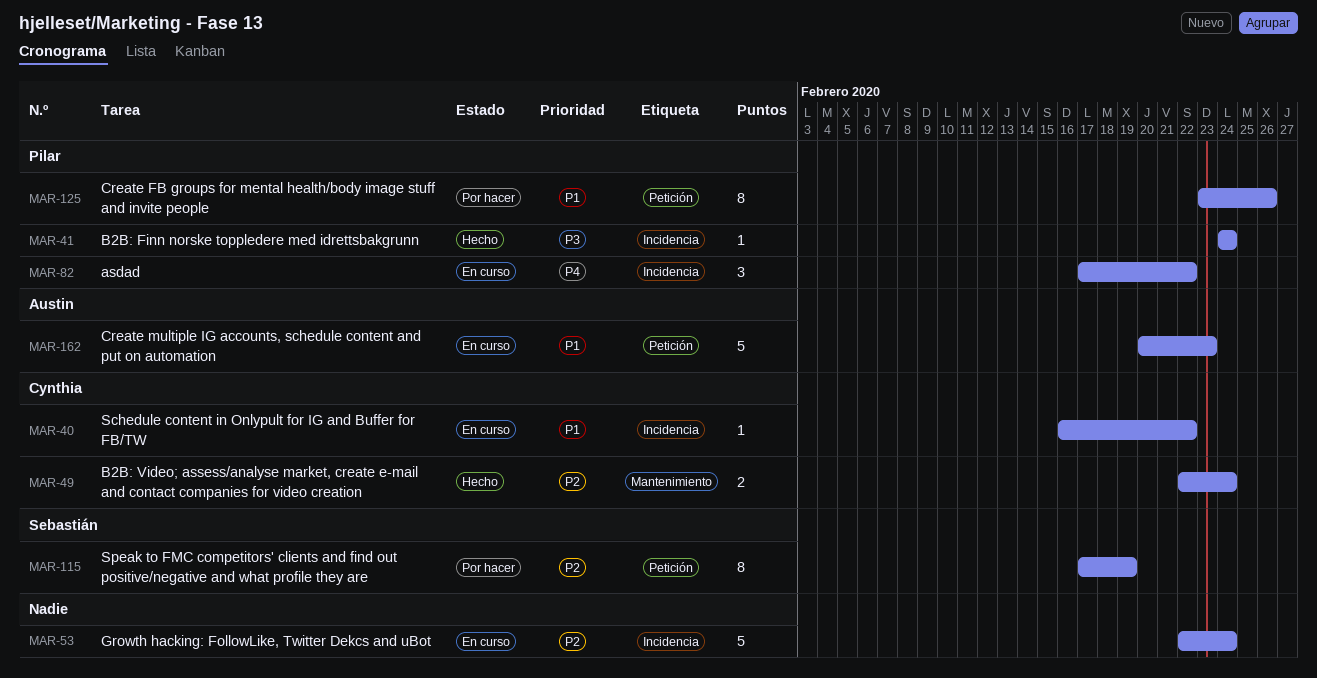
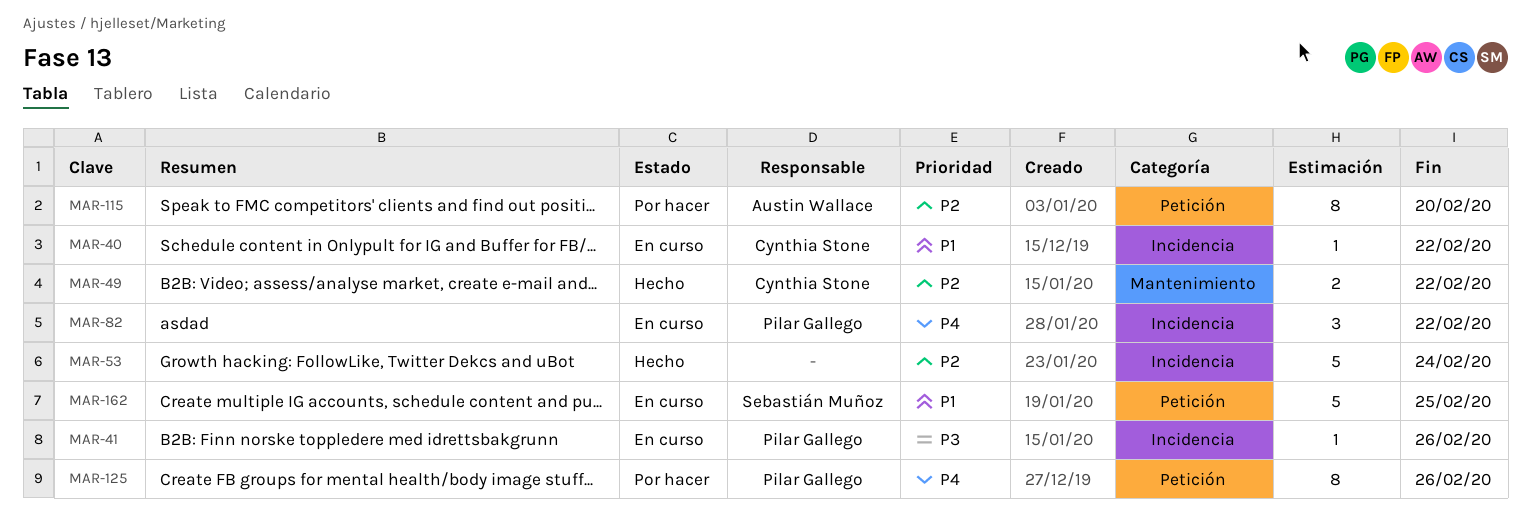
MAR-41, status: Hecho -> En curso
MAR-41, due: Feb 24 -> Feb 26
MAR-49, due: Feb 24 -> Feb 22
MAR-53, status: En curso -> Hecho
MAR-115, owner: Sebastián Muñoz -> Austin Wallace
MAR-115, due: Feb 19 -> Feb 20
MAR-125, priority: P1 -> P4
MAR-162, owner: Austin Wallace -> Sebastián Muñoz
MAR-162, due: Feb 23 -> Feb 25

